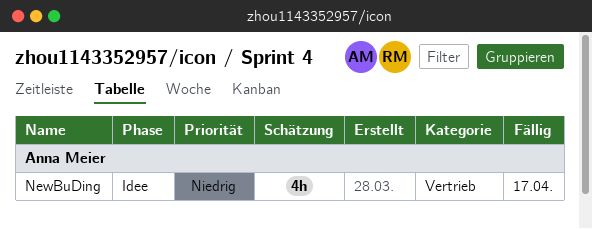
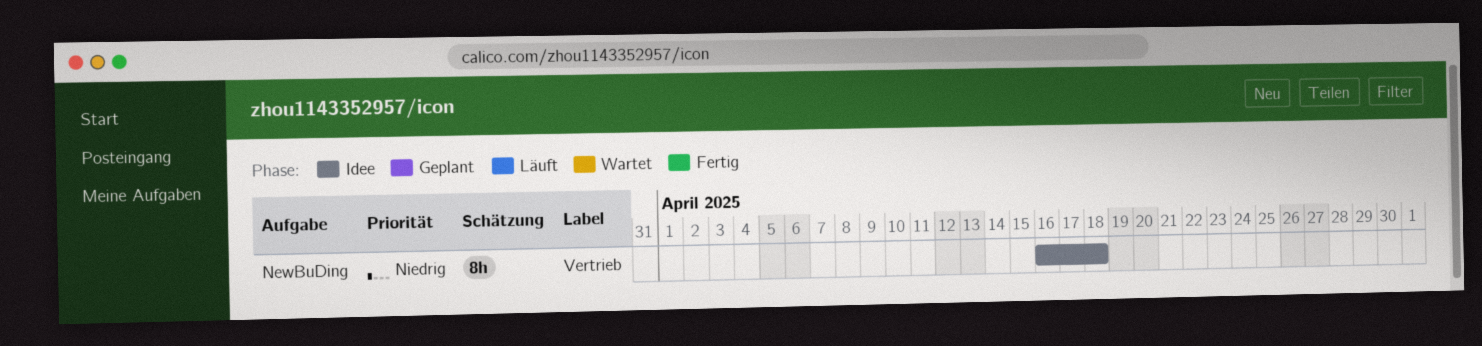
NewBuDing, estimate: 4h -> 8h
NewBuDing, due: Apr 17 -> Apr 18

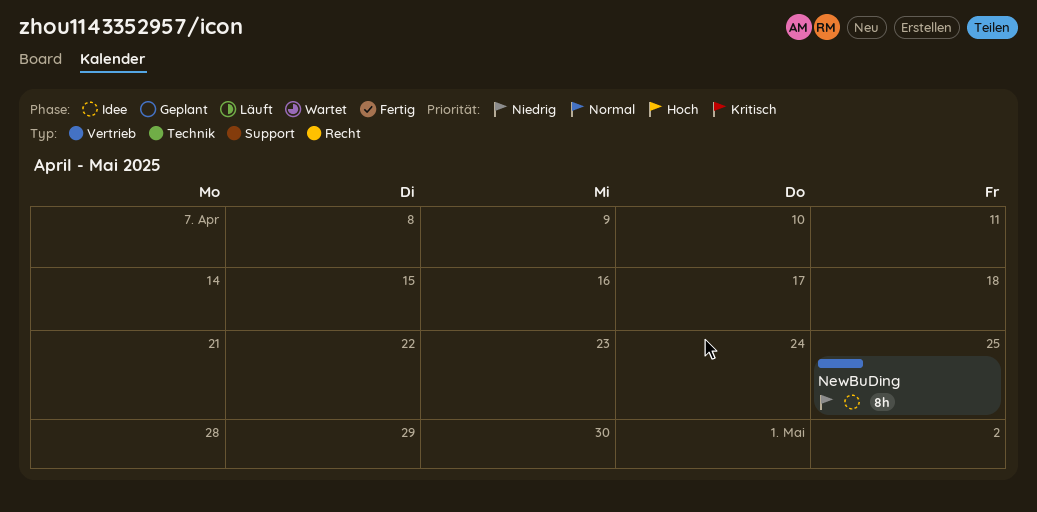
NewBuDing, due: Apr 18 -> Apr 25

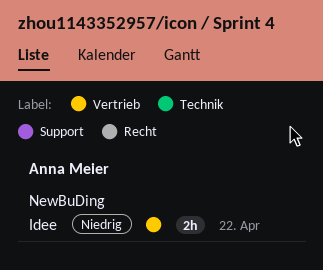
NewBuDing, estimate: 8h -> 2h
NewBuDing, due: Apr 25 -> Apr 22

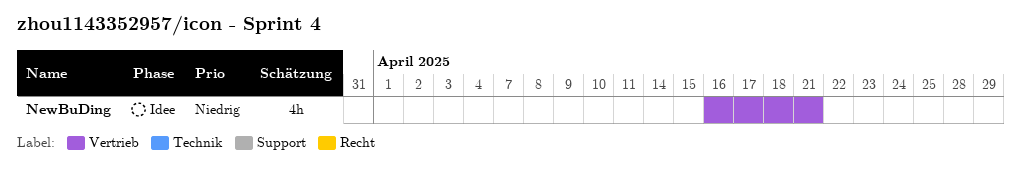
NewBuDing, estimate: 2h -> 4h
NewBuDing, due: Apr 22 -> Apr 21

